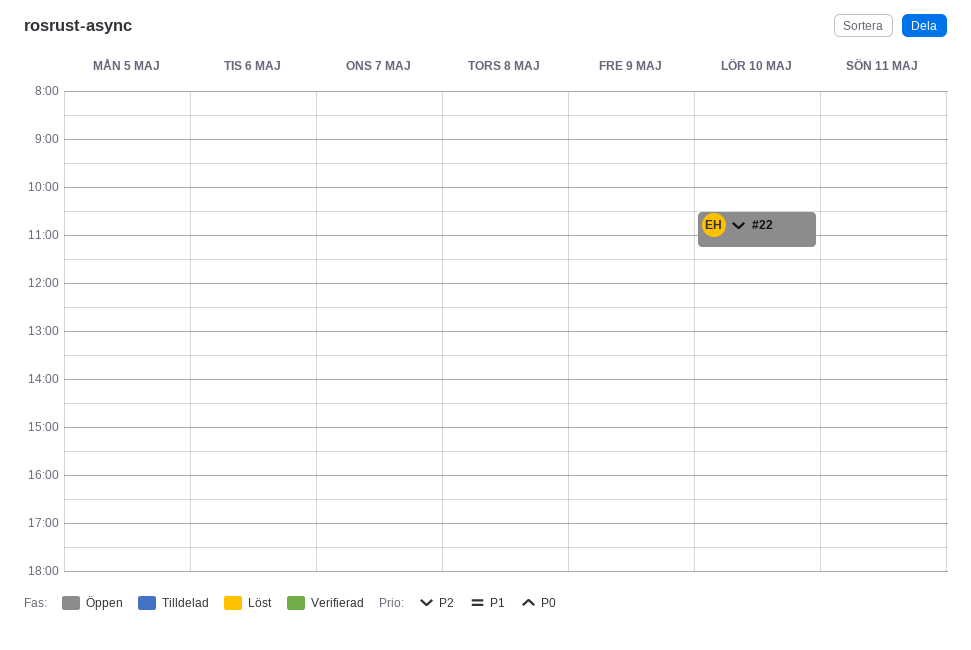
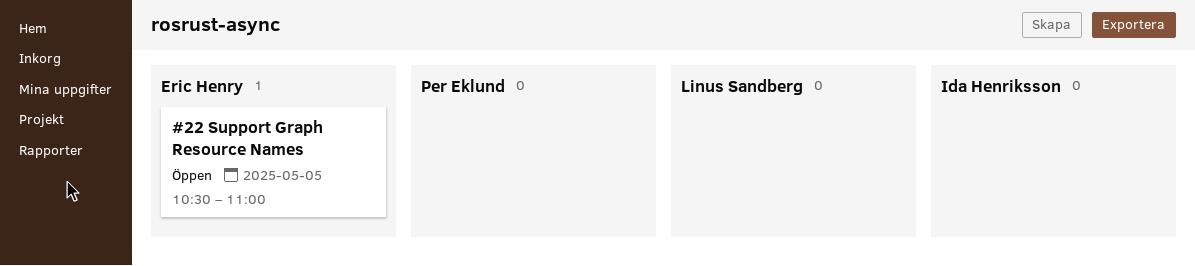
#22, day: May 10 -> May 5
#22, ends: 11:15 -> 11:00

